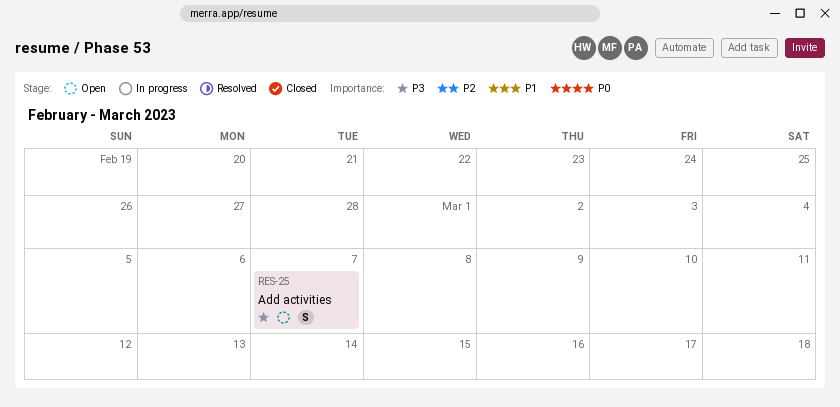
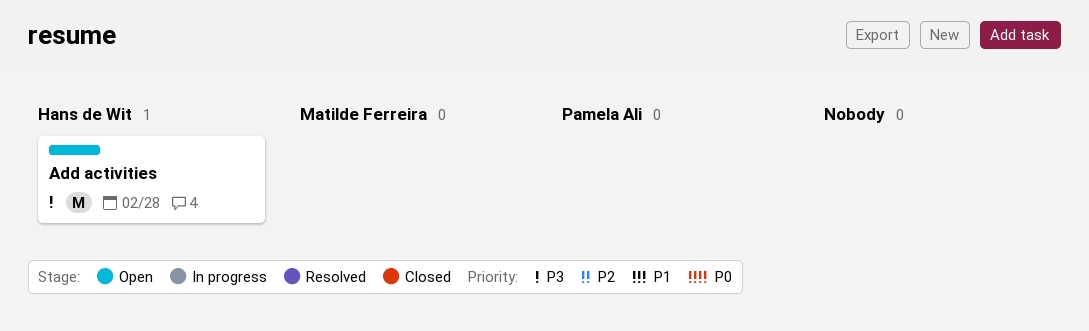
Add activities, estimate: S -> M
Add activities, due: Mar 7 -> Feb 28

